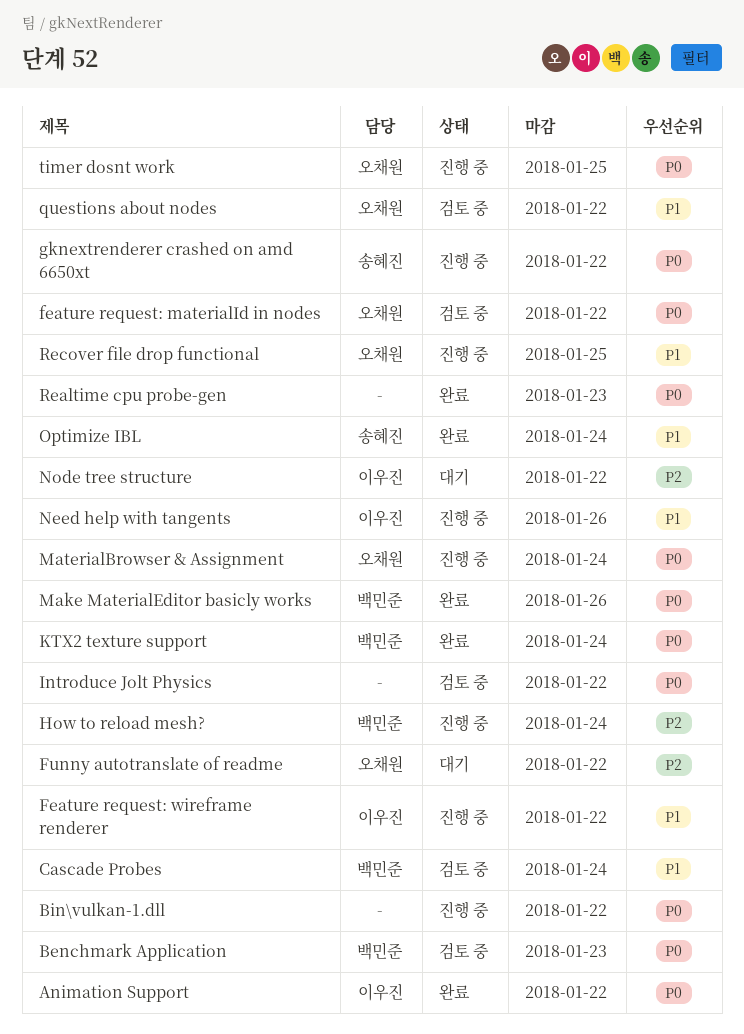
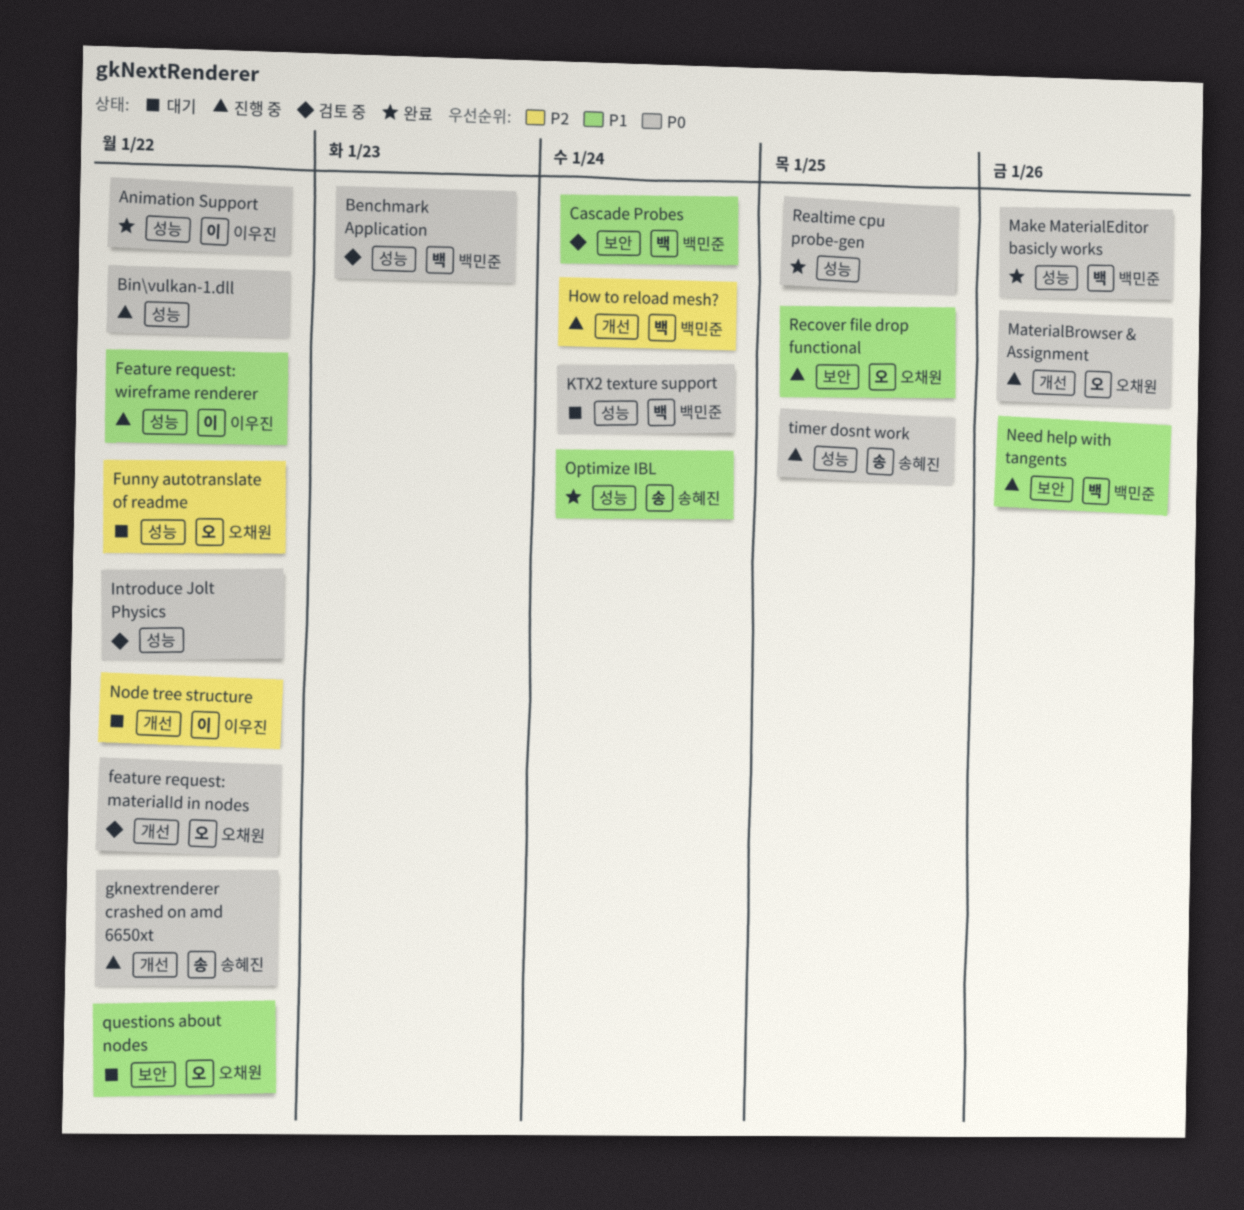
KTX2 texture support, status: 완료 -> 대기
MaterialBrowser & Assignment, due: Jan 24 -> Jan 26
Need help with tangents, owner: 이우진 -> 백민준
questions about nodes, status: 검토 중 -> 대기
Realtime cpu probe-gen, due: Jan 23 -> Jan 25
timer dosnt work, owner: 오채원 -> 송혜진

